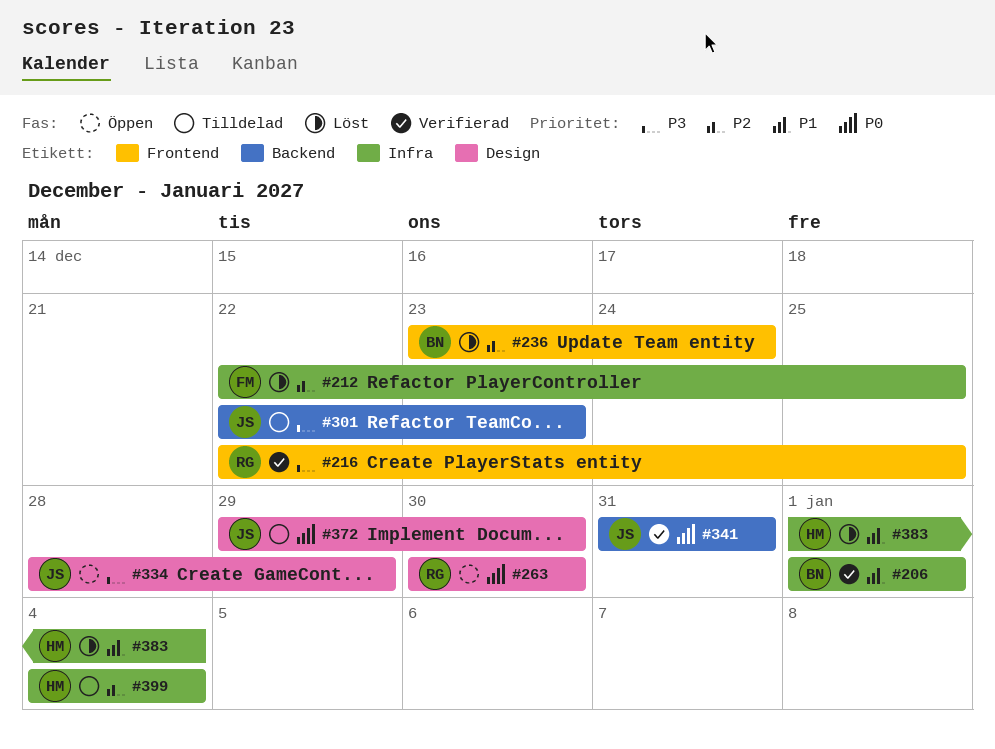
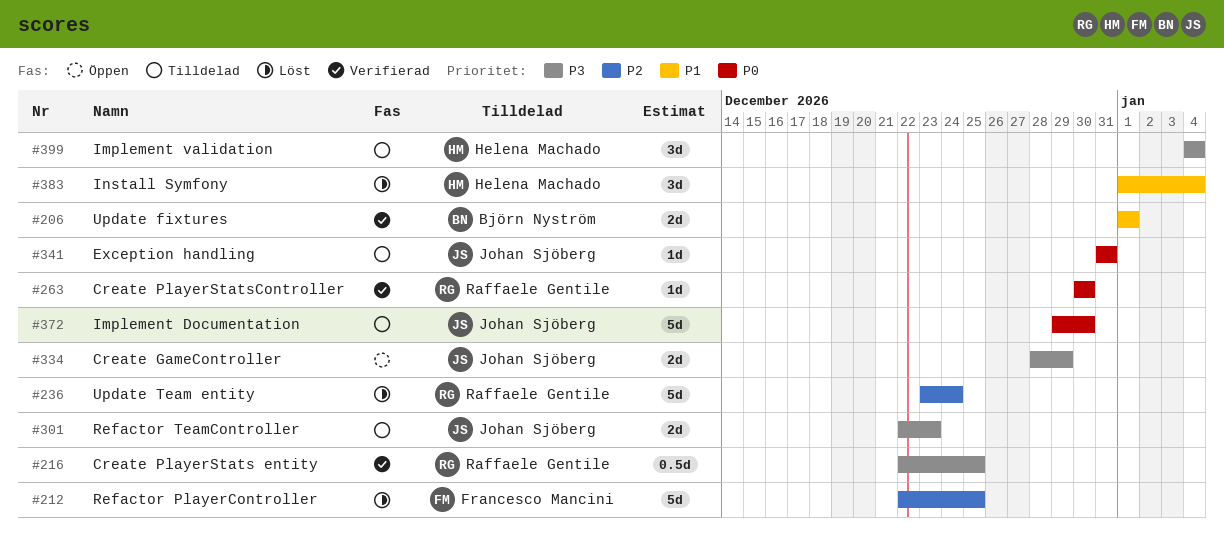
#236, owner: Björn Nyström -> Raffaele Gentile
#263, status: Öppen -> Verifierad
#341, status: Verifierad -> Tilldelad
#399, priority: P2 -> P3

